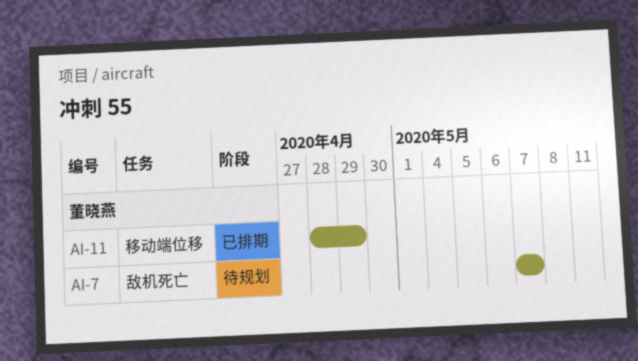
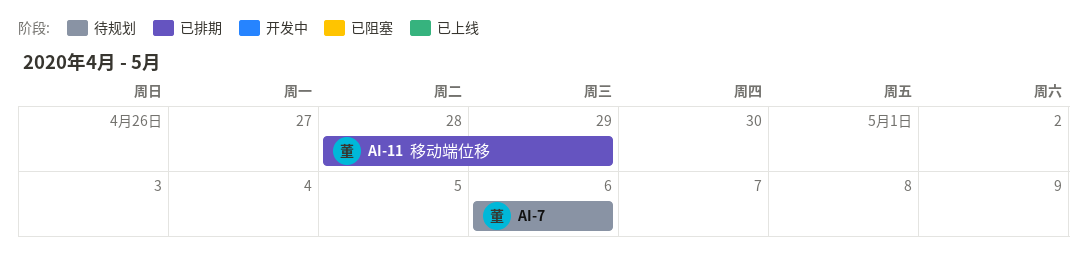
AI-7, start: May 7 -> May 6
AI-7, due: May 7 -> May 6

